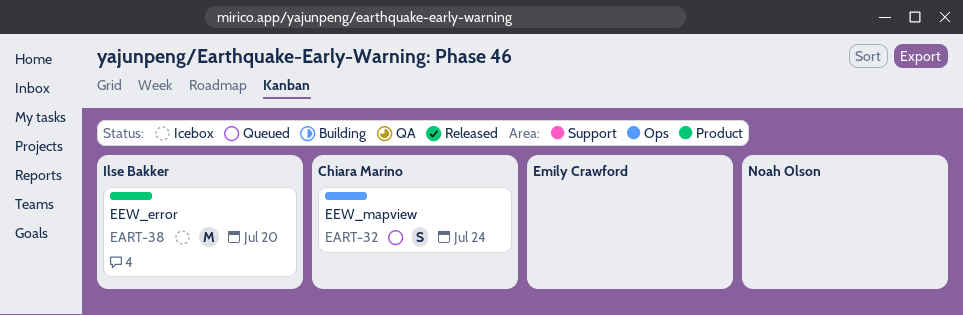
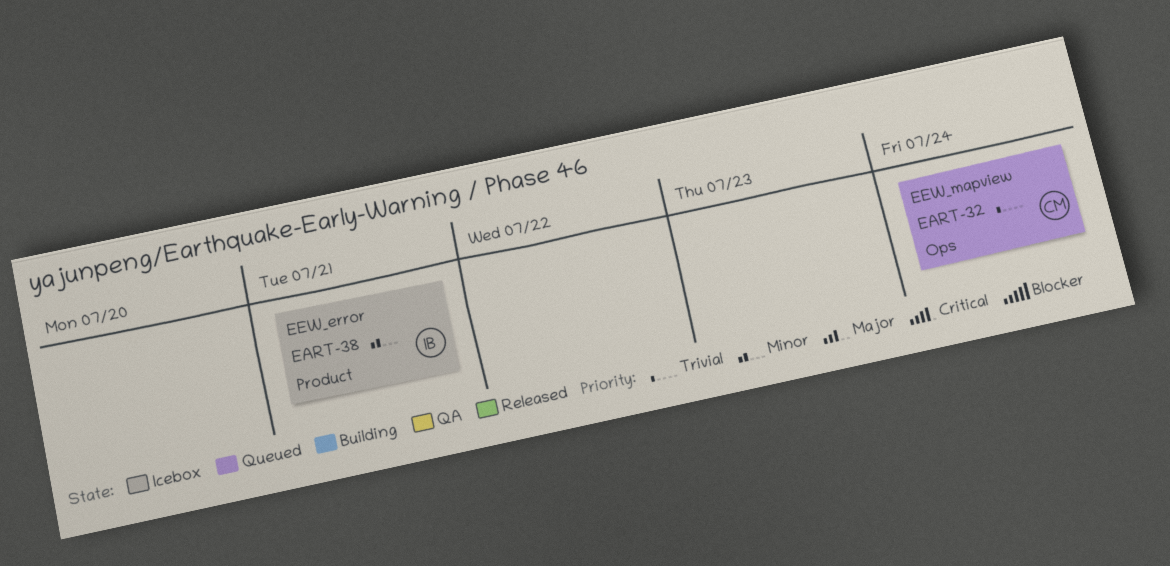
EART-38, due: Jul 20 -> Jul 21

